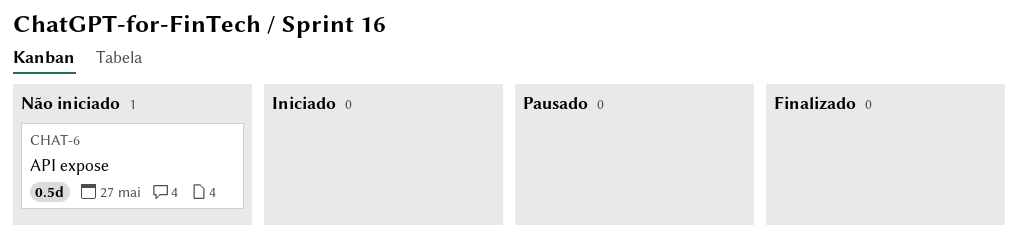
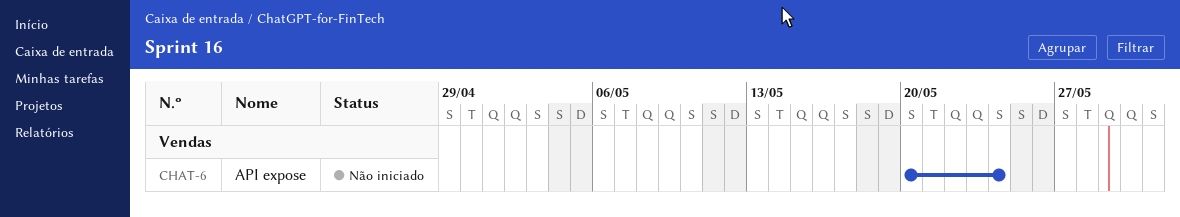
CHAT-6, due: May 27 -> May 24

